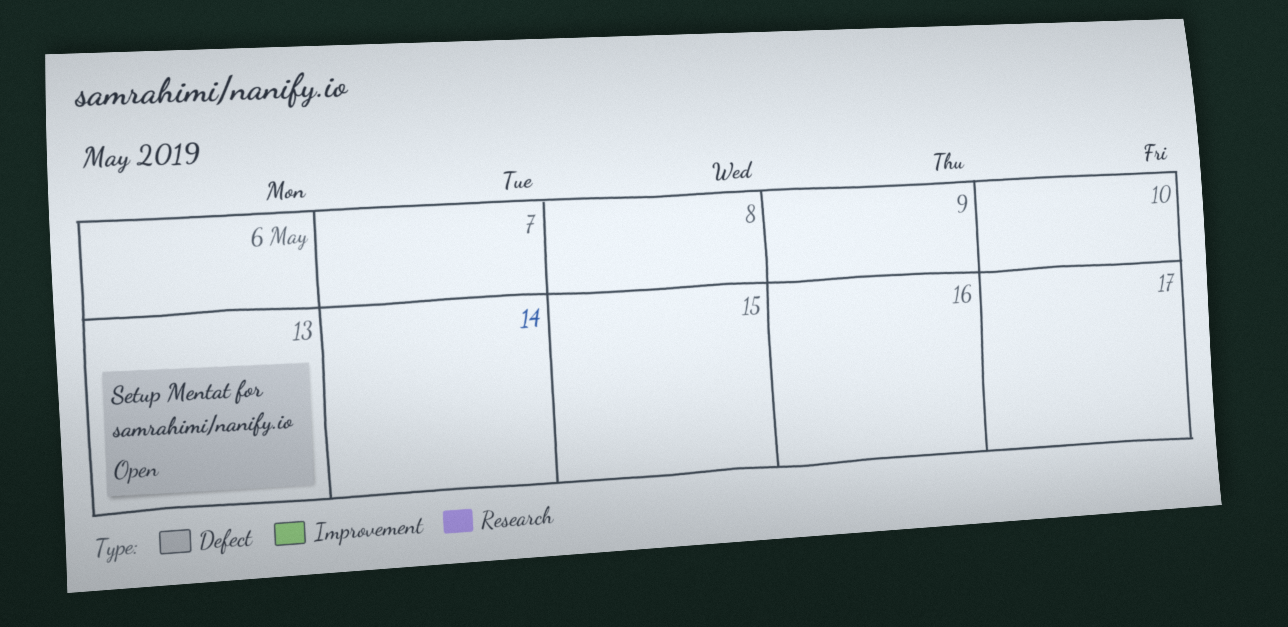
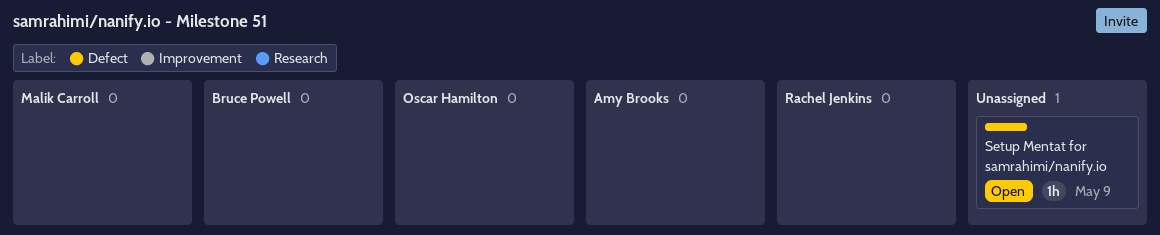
Setup Mentat for samrahimi/nanify.io, due: May 13 -> May 9

